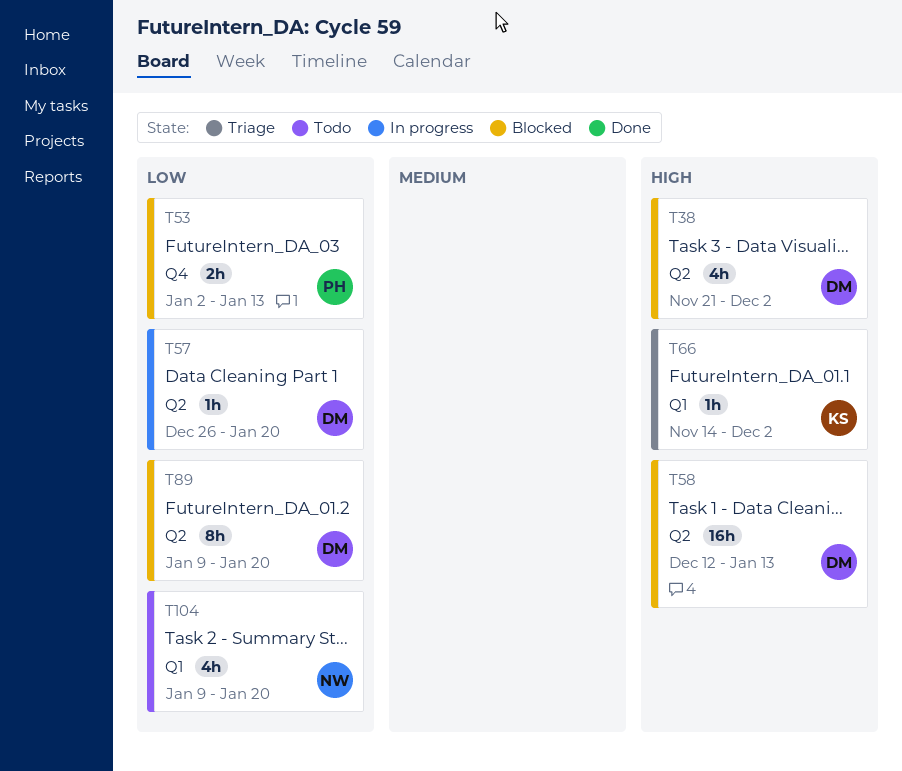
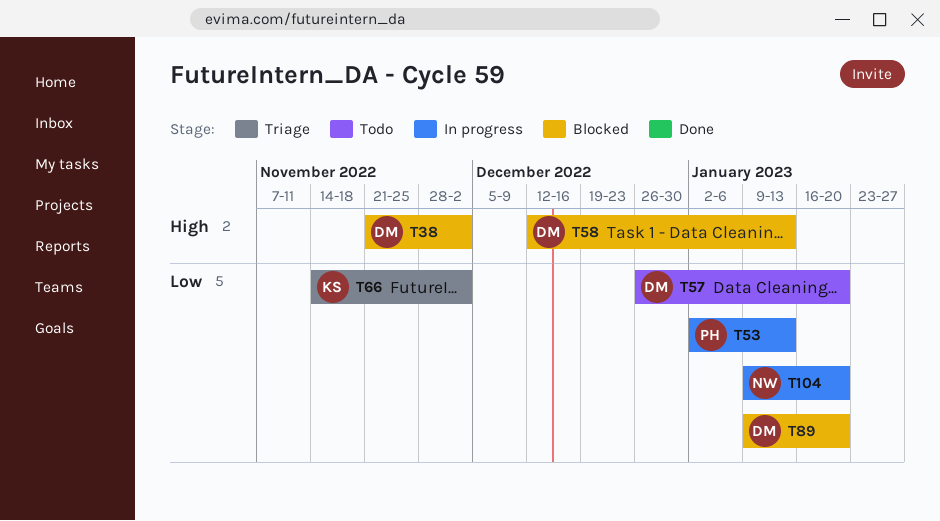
T53, status: Blocked -> In progress
T57, status: In progress -> Todo
T66, priority: High -> Low
T104, status: Todo -> In progress

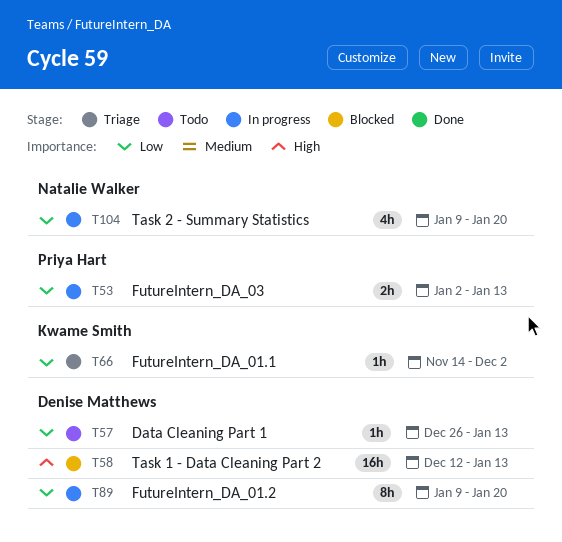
T38: present -> none
T57, due: Jan 20 -> Jan 13
T89, status: Blocked -> In progress

